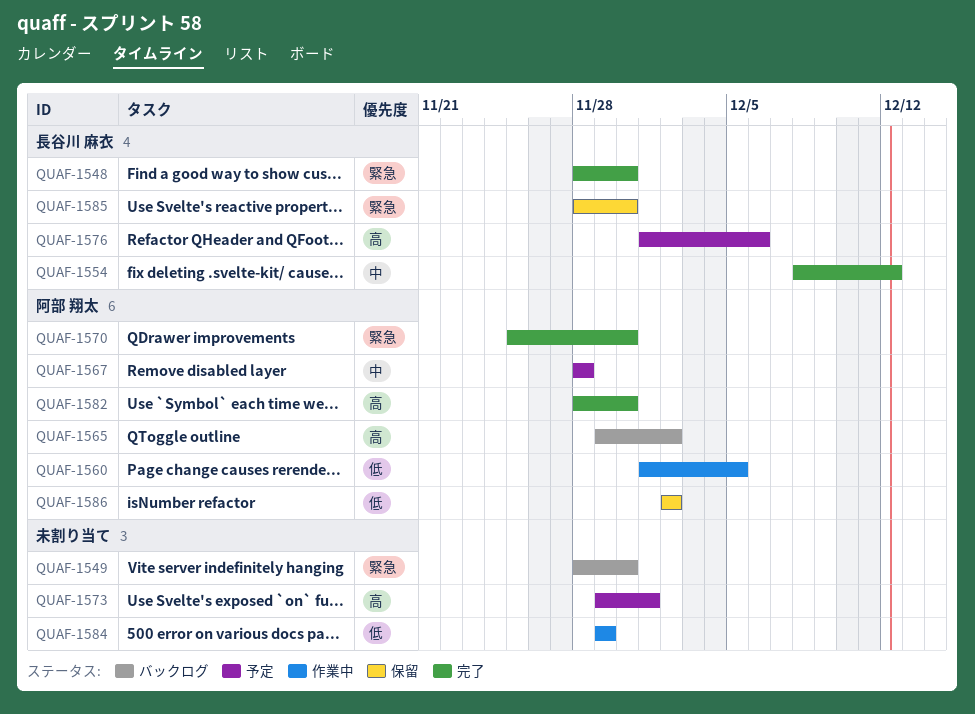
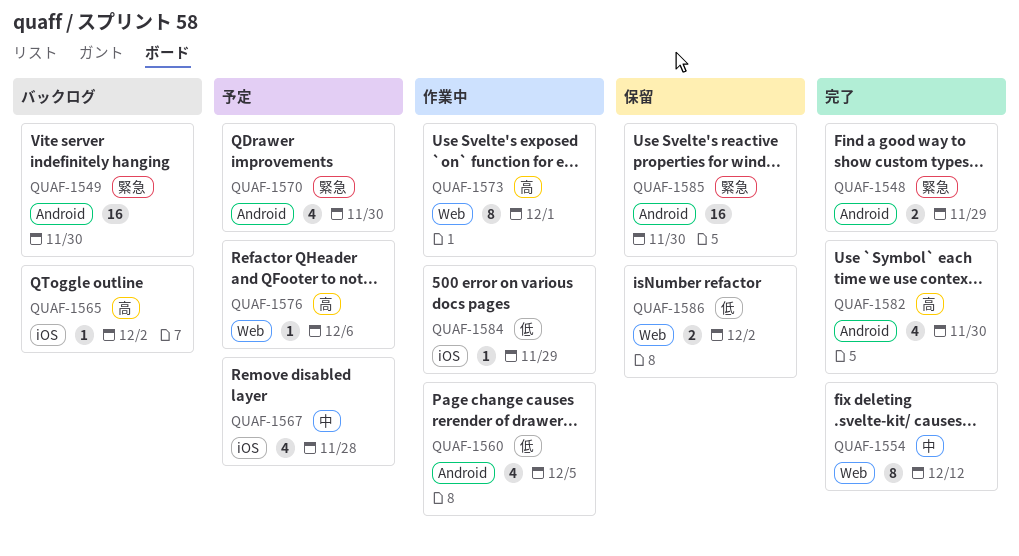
QUAF-1548, due: Nov 30 -> Nov 29
QUAF-1570, status: 完了 -> 予定
QUAF-1573, status: 予定 -> 作業中

